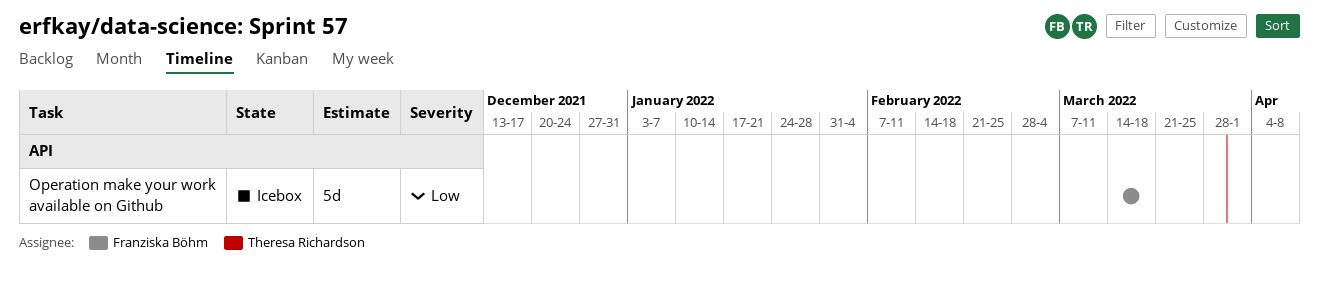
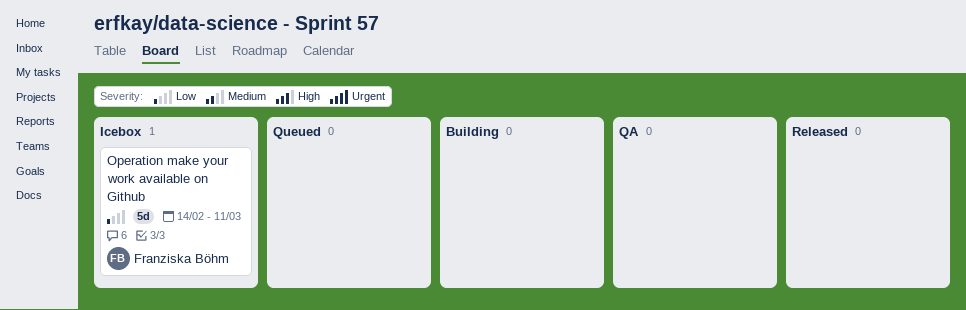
Operation make your work available on Github, start: Mar 14 -> Feb 14
Operation make your work available on Github, due: Mar 18 -> Mar 11

